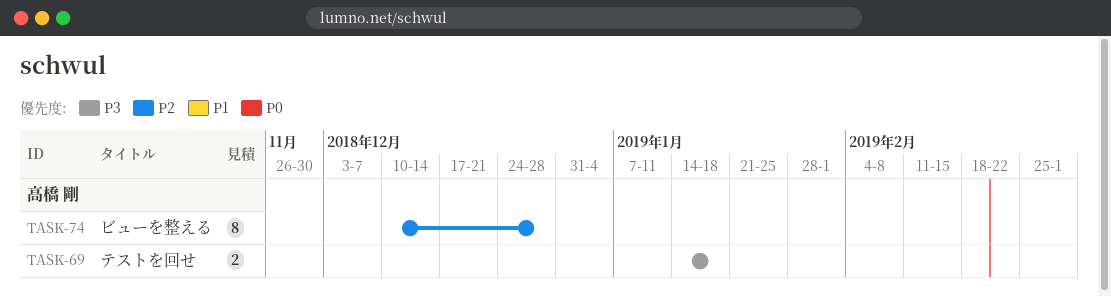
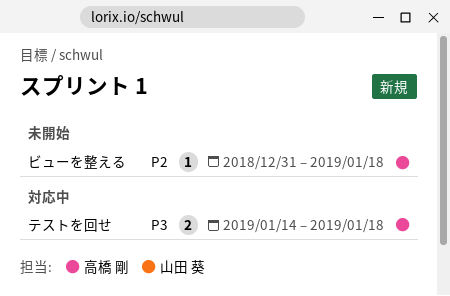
ビューを整える, estimate: 8 -> 1
ビューを整える, start: Dec 10 -> Dec 31
ビューを整える, due: Dec 28 -> Jan 18

